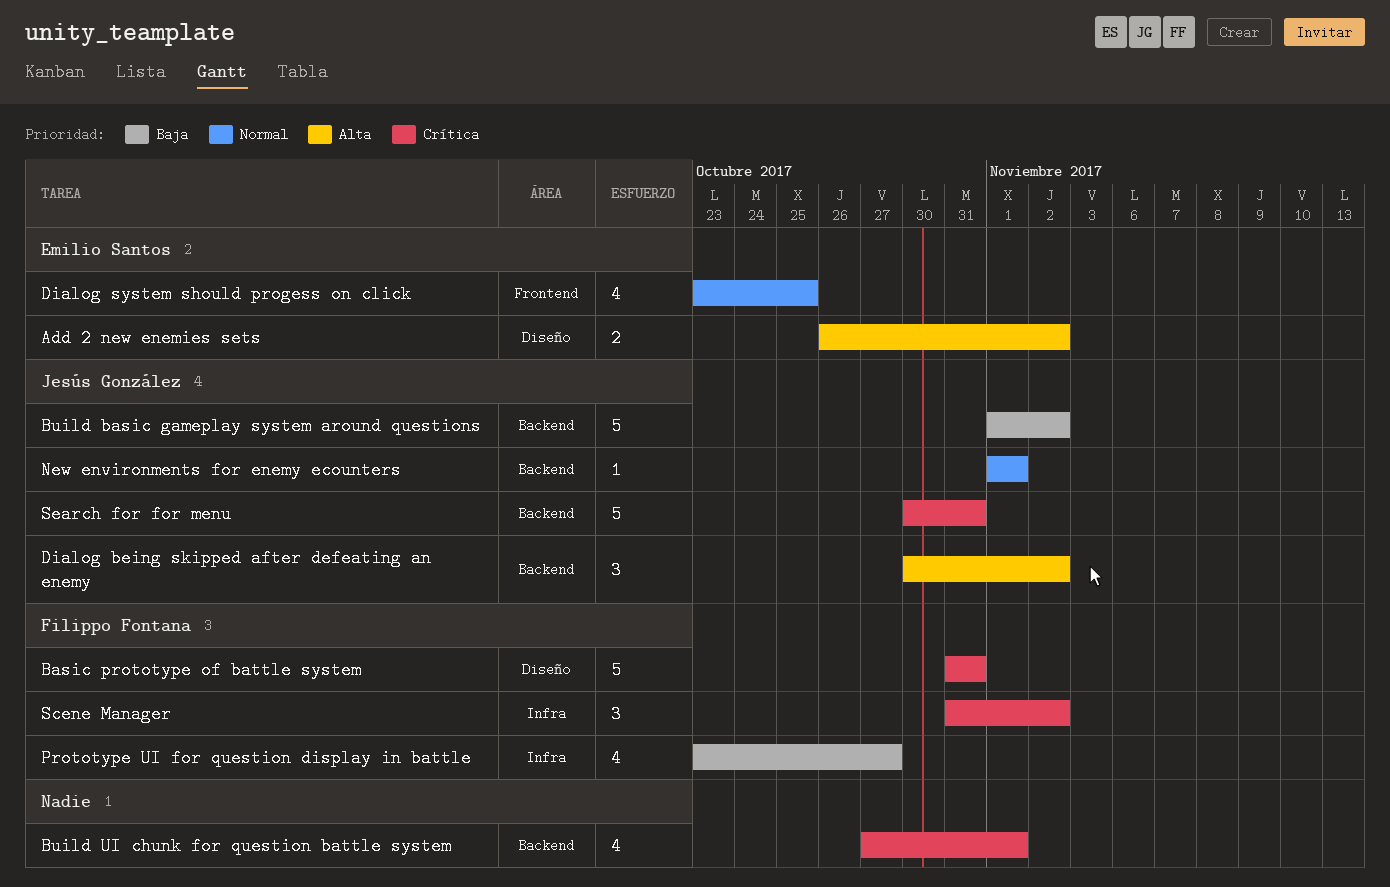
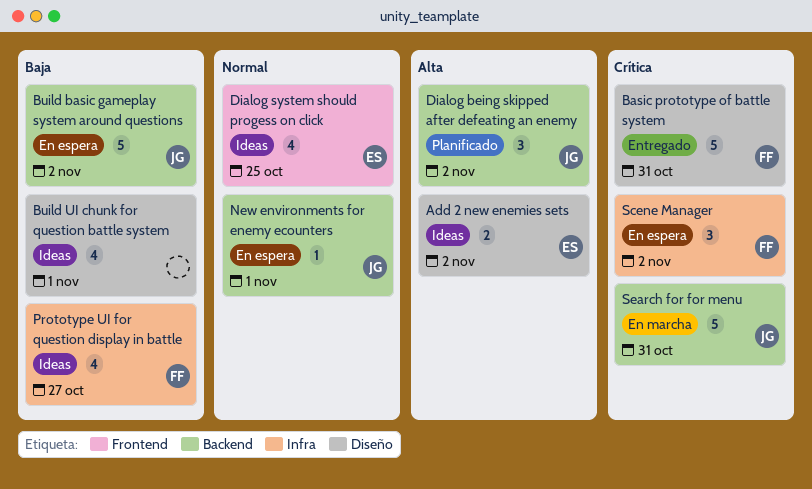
Build UI chunk for question battle system, priority: Crítica -> Baja
Build UI chunk for question battle system, label: Backend -> Diseño

